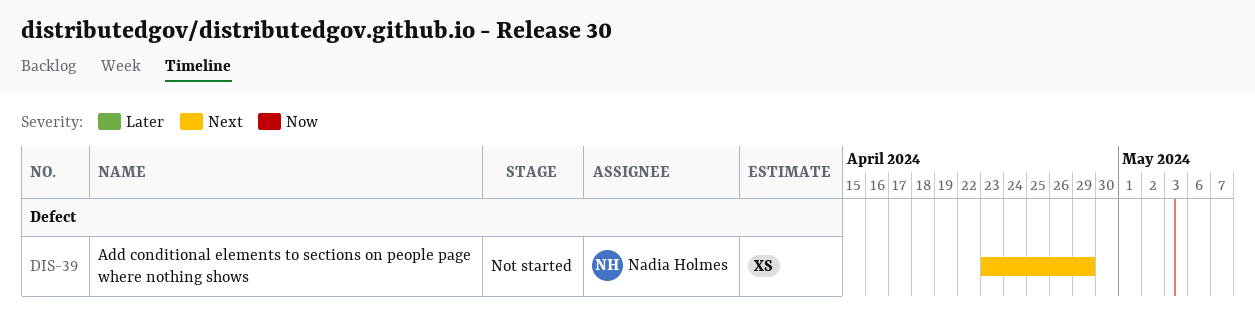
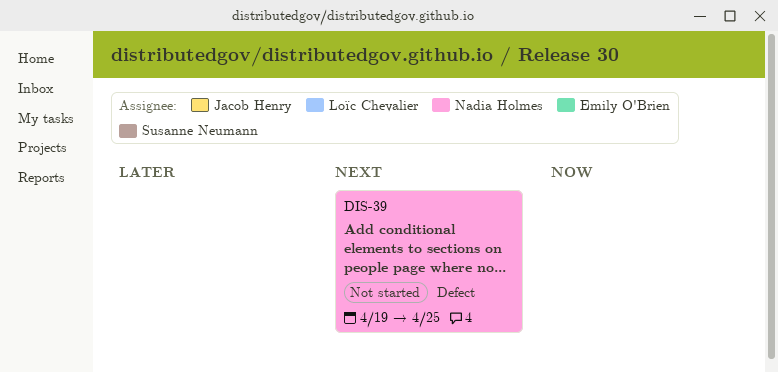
DIS-39, start: Apr 23 -> Apr 19
DIS-39, due: Apr 29 -> Apr 25

